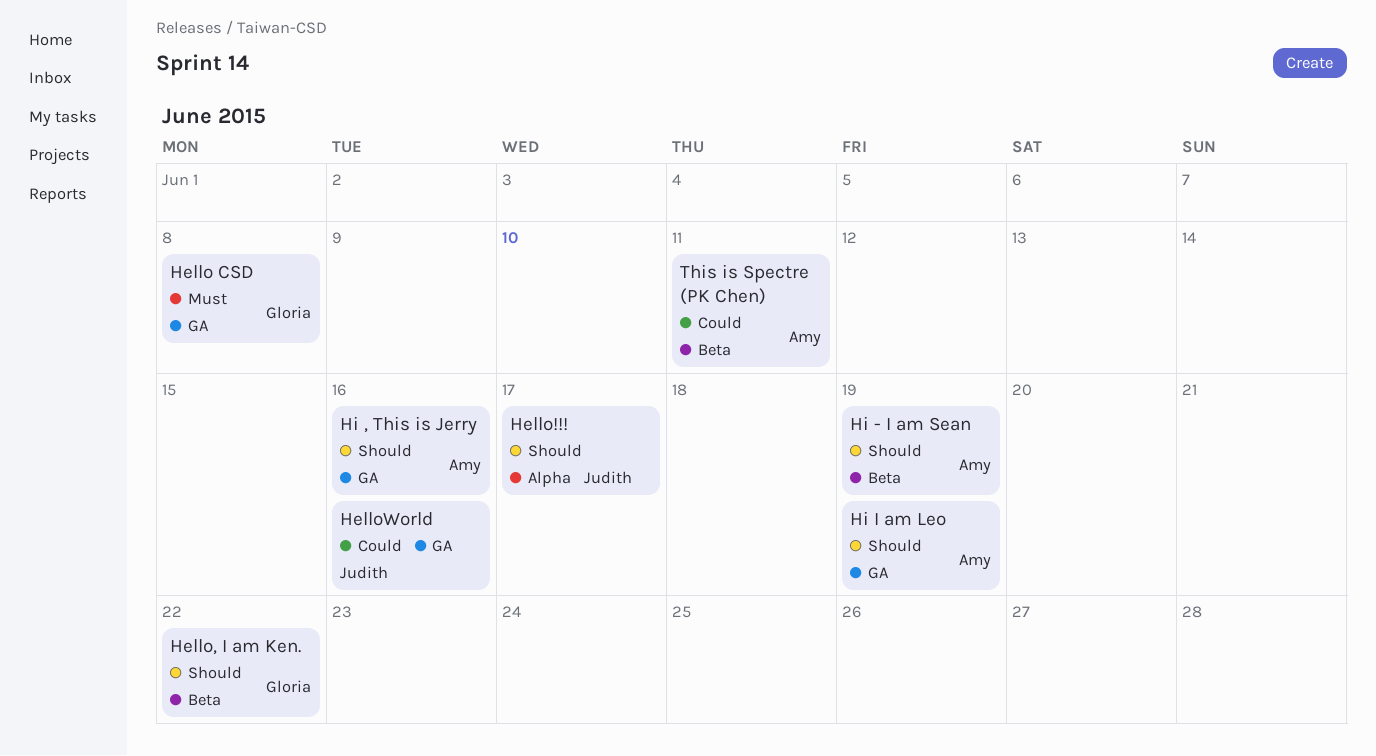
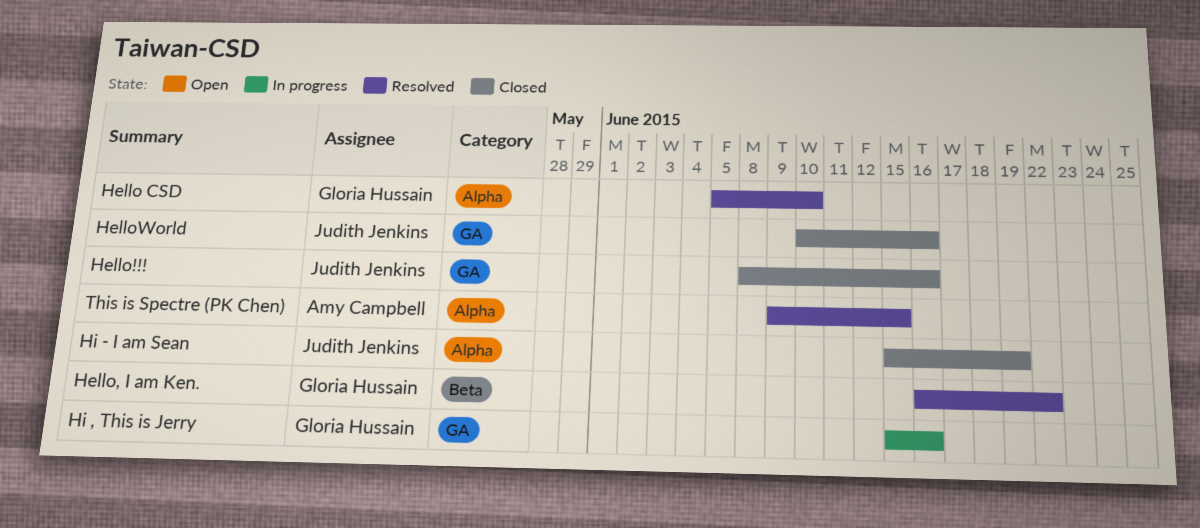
Hello CSD, label: GA -> Alpha
Hello CSD, due: Jun 8 -> Jun 10
Hello!!!, label: Alpha -> GA
Hello!!!, due: Jun 17 -> Jun 16
Hi , This is Jerry, owner: Amy Campbell -> Gloria Hussain
Hi - I am Sean, owner: Amy Campbell -> Judith Jenkins
Hi - I am Sean, label: Beta -> Alpha
Hi I am Leo: present -> none
This is Spectre (PK Chen), label: Beta -> Alpha
This is Spectre (PK Chen), due: Jun 11 -> Jun 15

